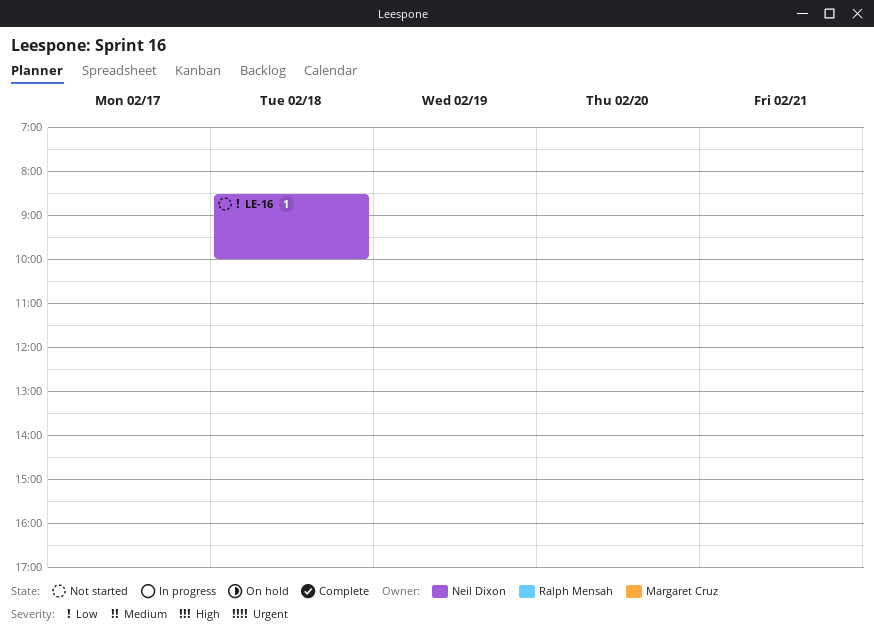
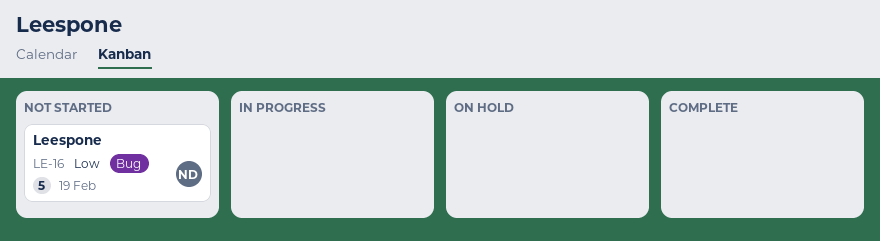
LE-16, estimate: 1 -> 5
LE-16, day: Feb 18 -> Feb 19

